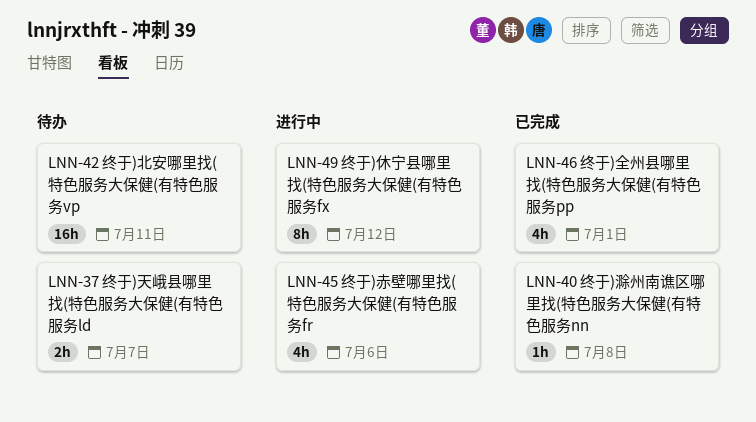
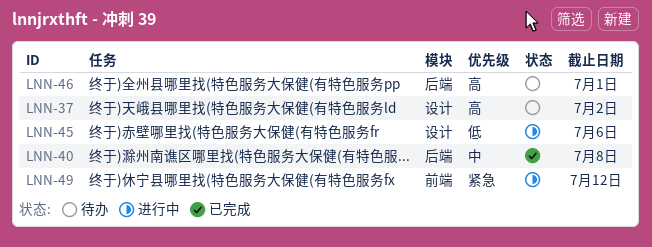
LNN-37, due: Jul 7 -> Jul 2
LNN-42: present -> none
LNN-46, status: 已完成 -> 待办

